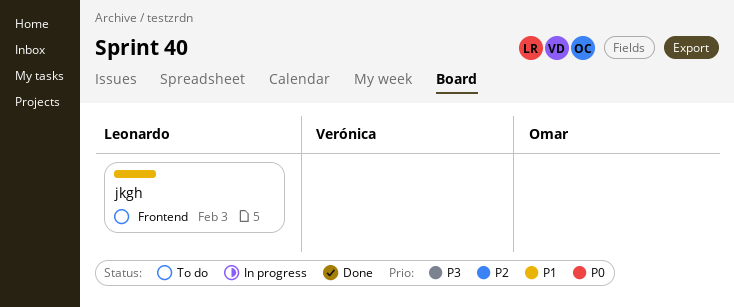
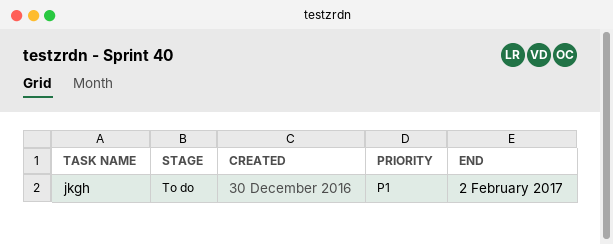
jkgh, due: Feb 3 -> Feb 2

